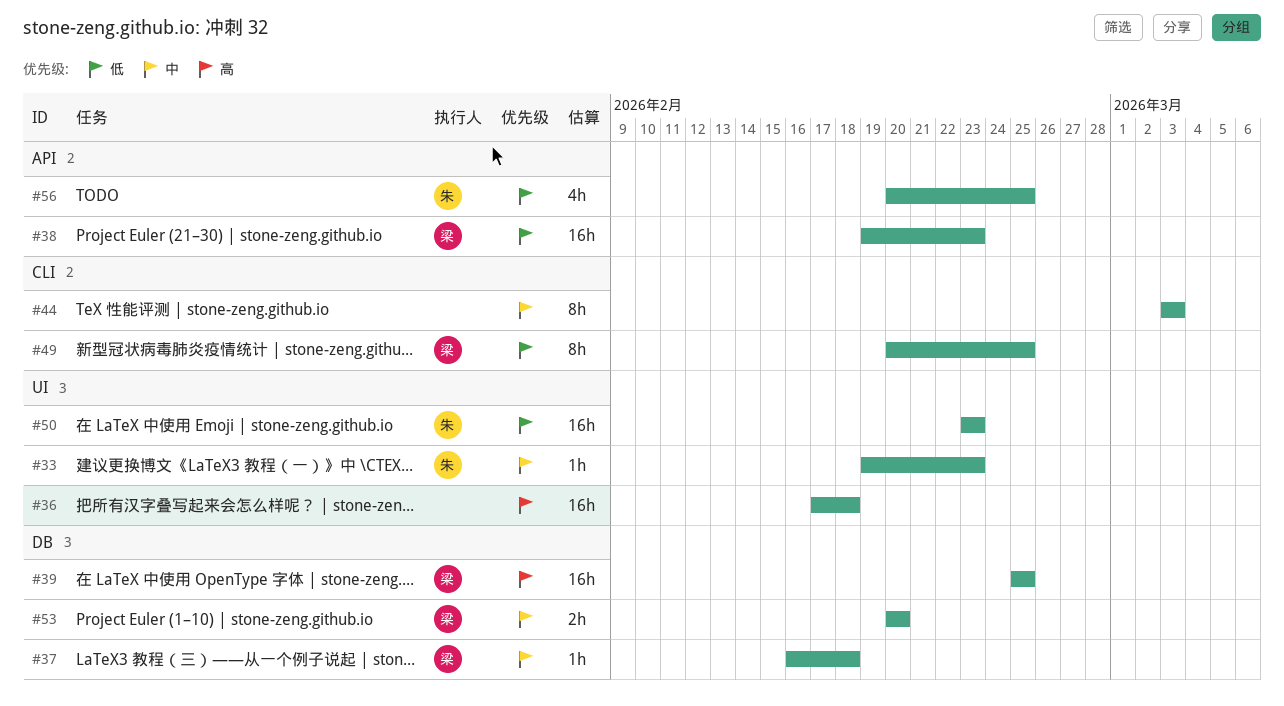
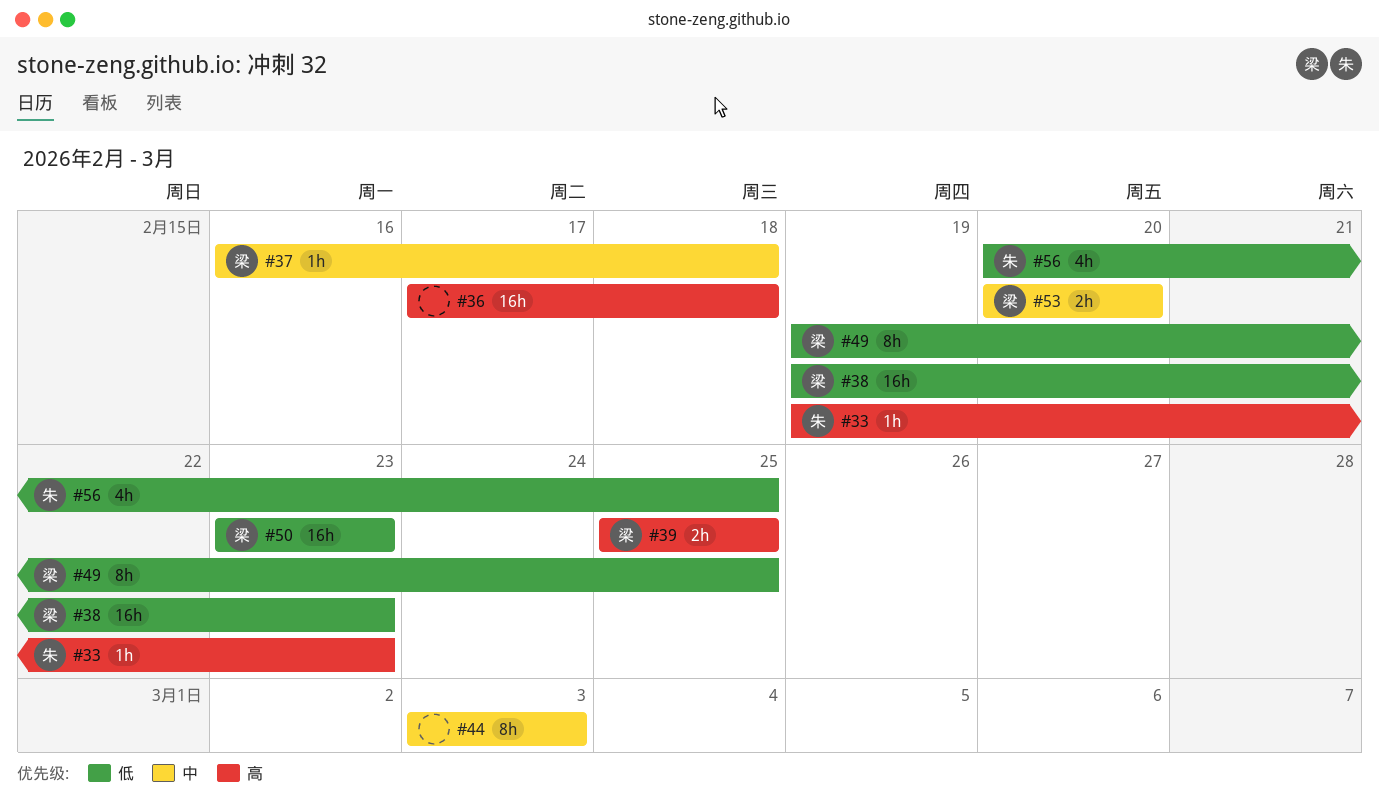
#33, priority: 中 -> 高
#39, estimate: 16h -> 2h
#49, start: Feb 20 -> Feb 19
#50, owner: 朱 -> 梁

